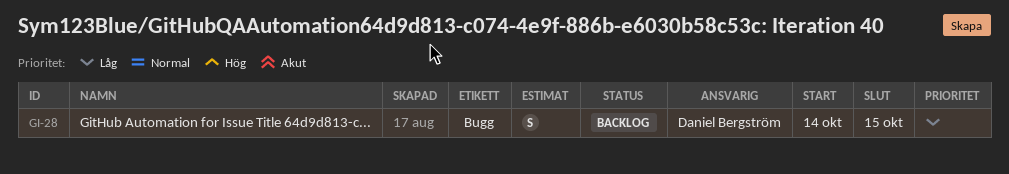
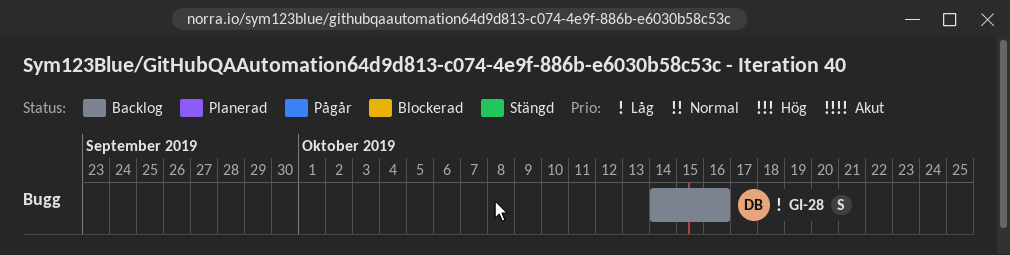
GI-28, due: Oct 15 -> Oct 16

